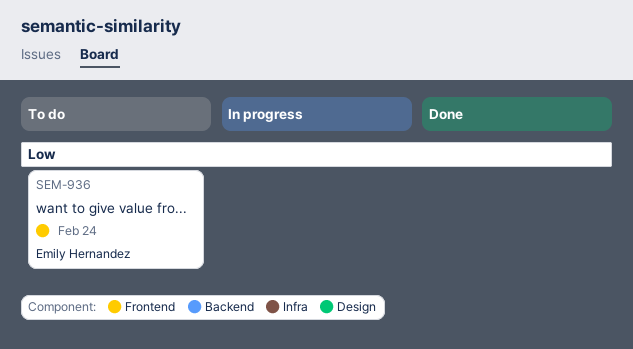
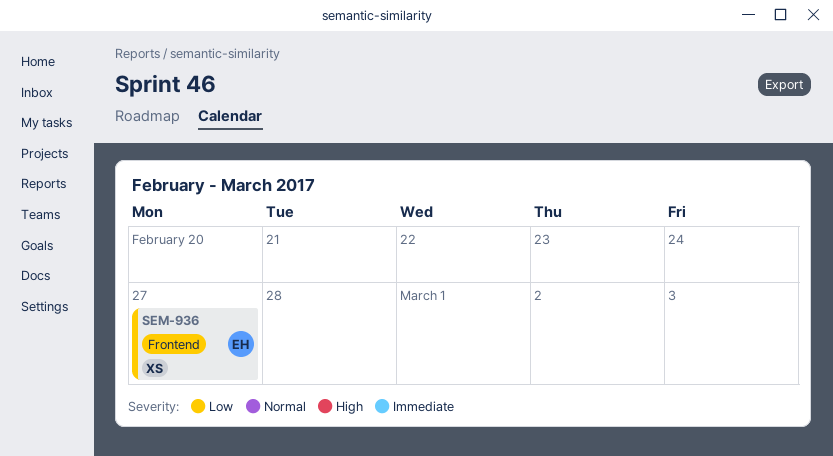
SEM-936, due: Feb 24 -> Feb 27

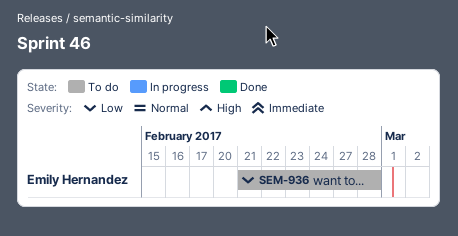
SEM-936, due: Feb 27 -> Feb 28

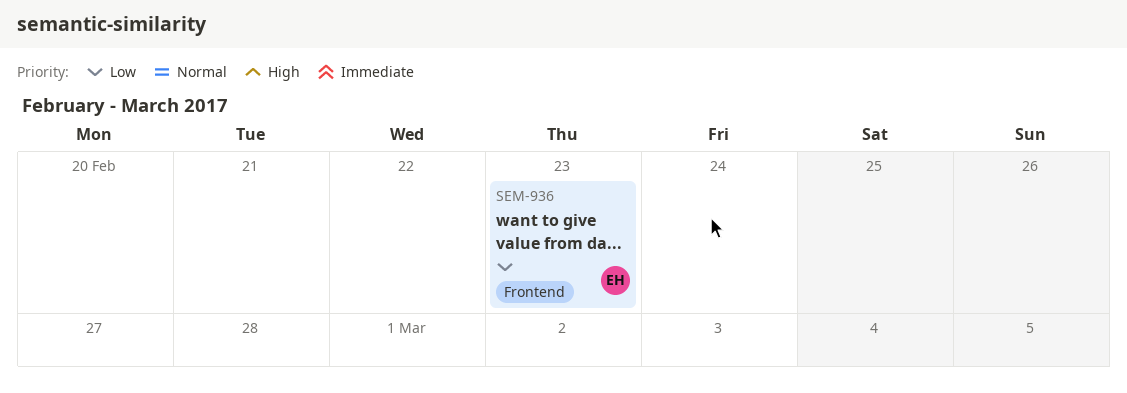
SEM-936, due: Feb 28 -> Feb 23

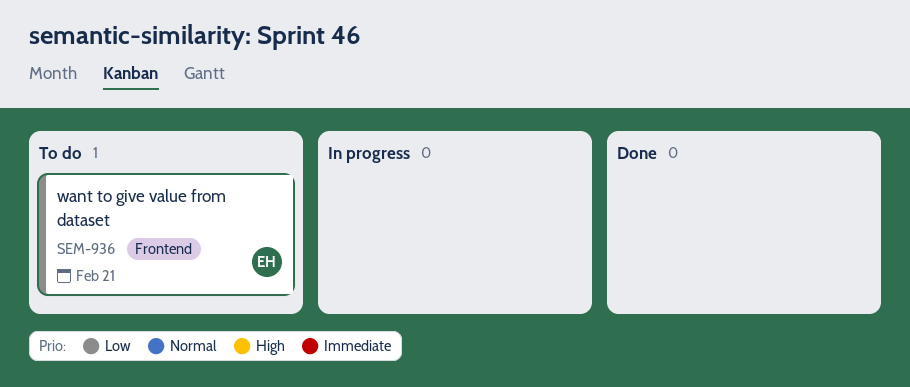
SEM-936, due: Feb 23 -> Feb 21

